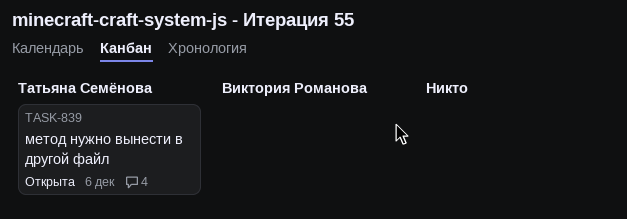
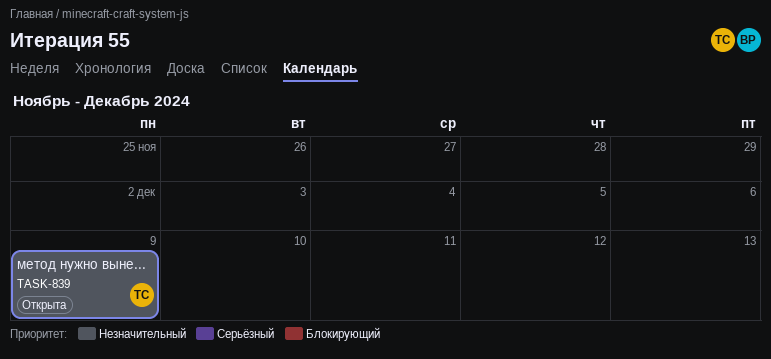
TASK-839, due: Dec 6 -> Dec 9

